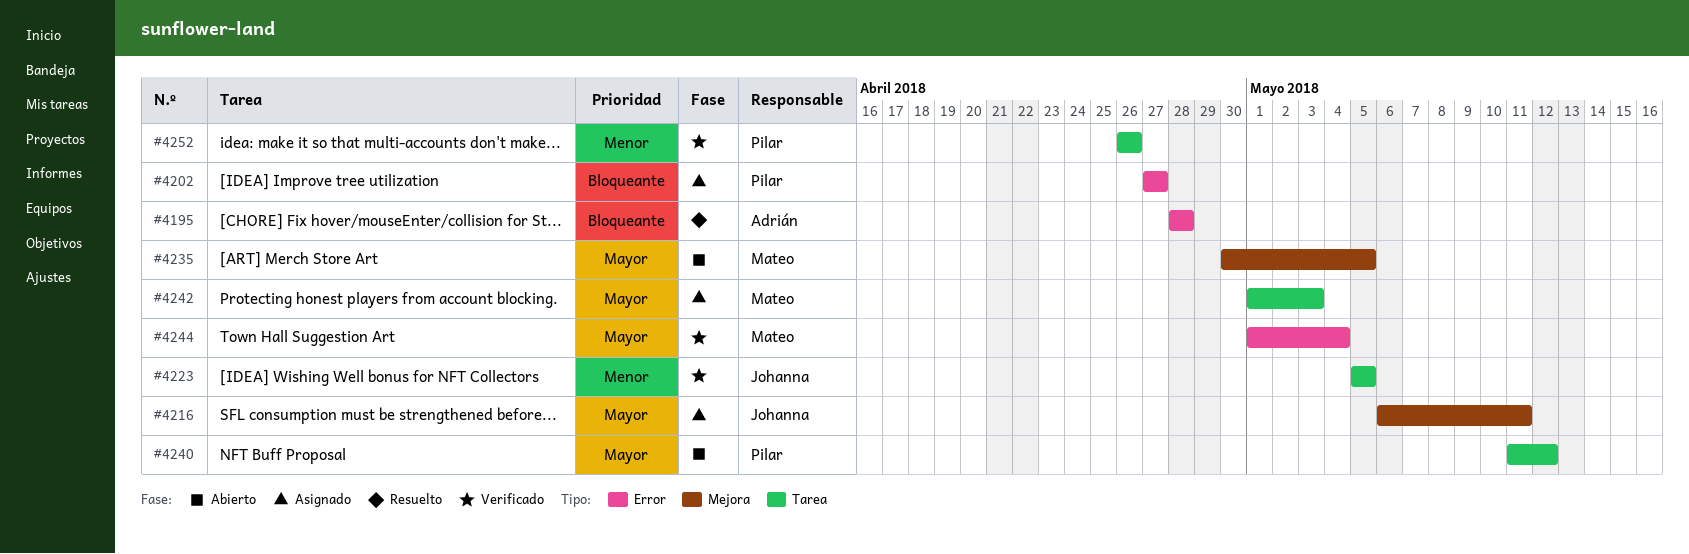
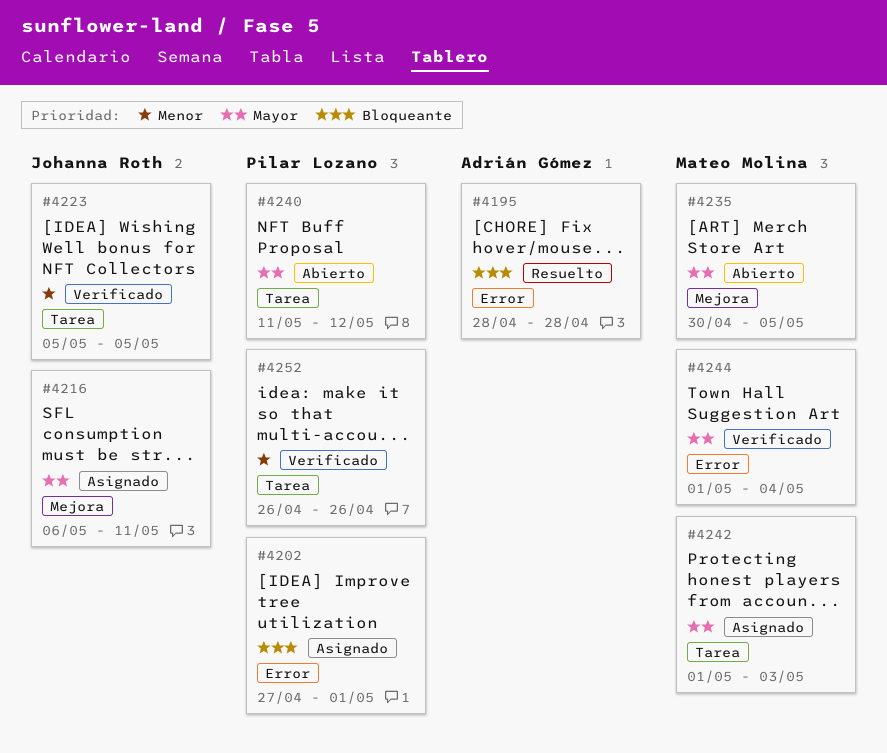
#4202, due: Apr 27 -> May 1

